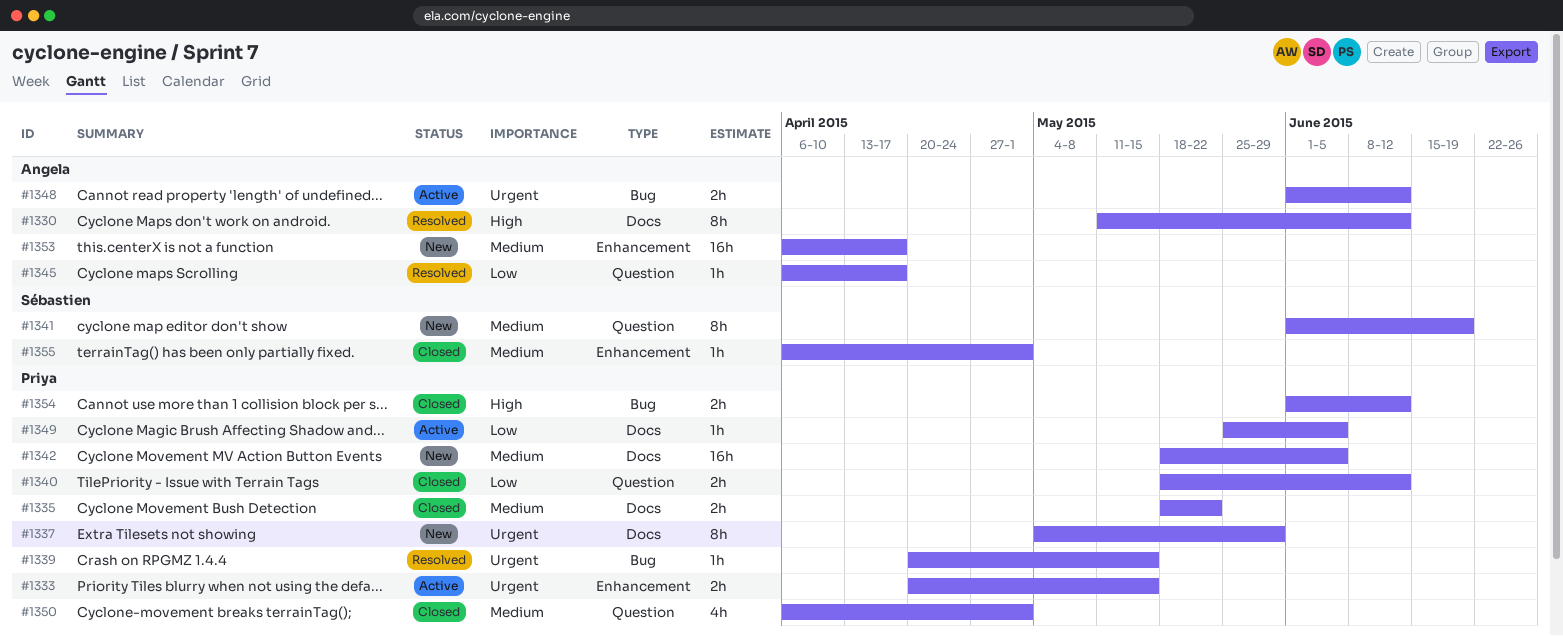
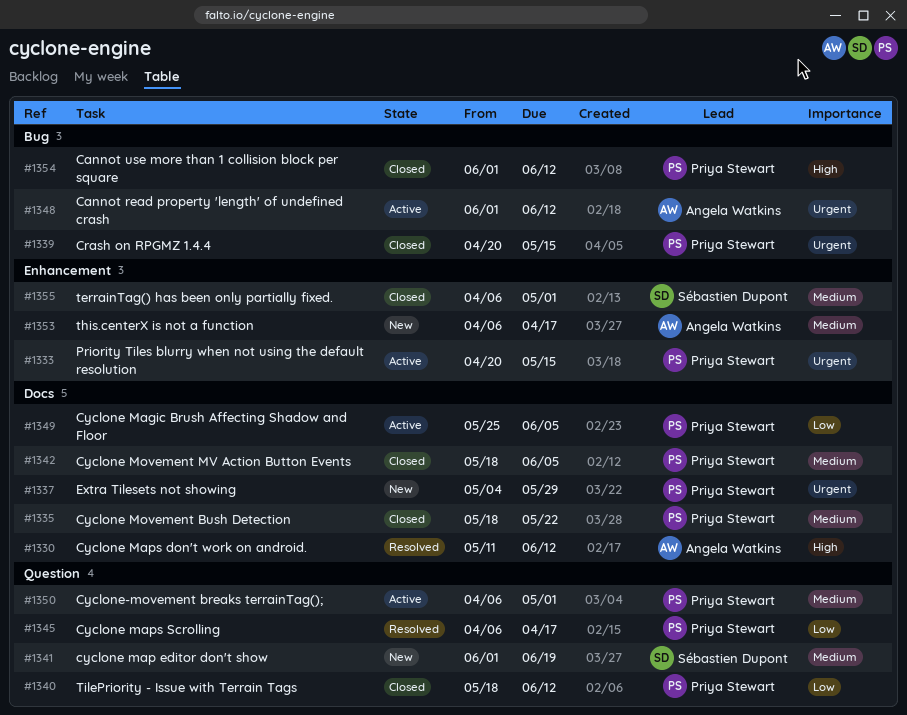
#1339, status: Resolved -> Closed
#1342, status: New -> Closed
#1345, owner: Angela Watkins -> Priya Stewart
#1350, status: Closed -> Active

